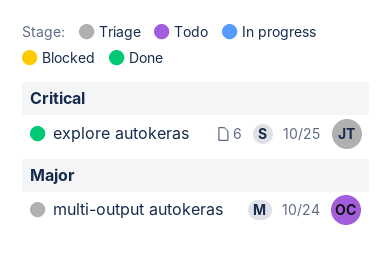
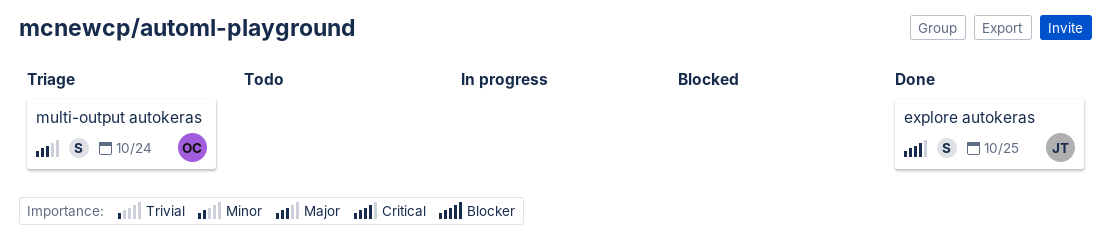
multi-output autokeras, estimate: M -> S

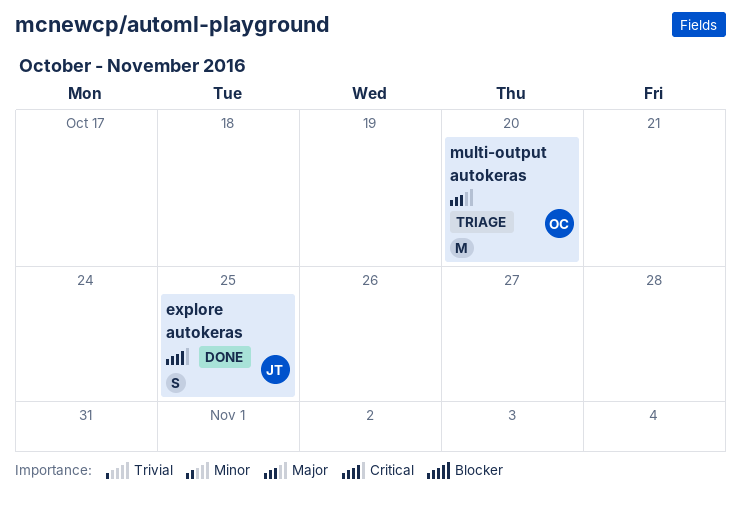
multi-output autokeras, estimate: S -> M
multi-output autokeras, due: Oct 24 -> Oct 20

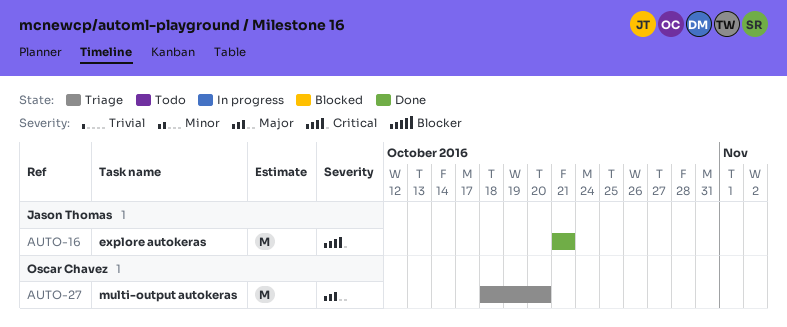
explore autokeras, estimate: S -> M
explore autokeras, due: Oct 25 -> Oct 21

